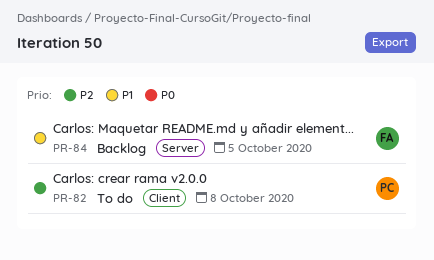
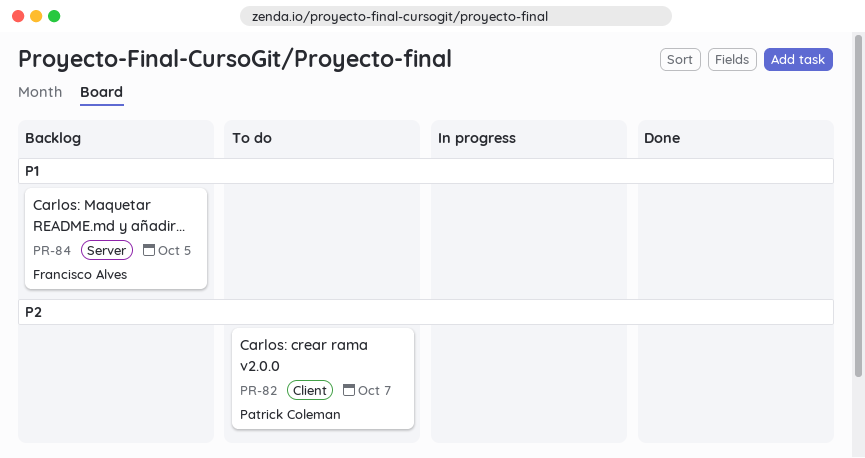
PR-82, due: Oct 8 -> Oct 7

